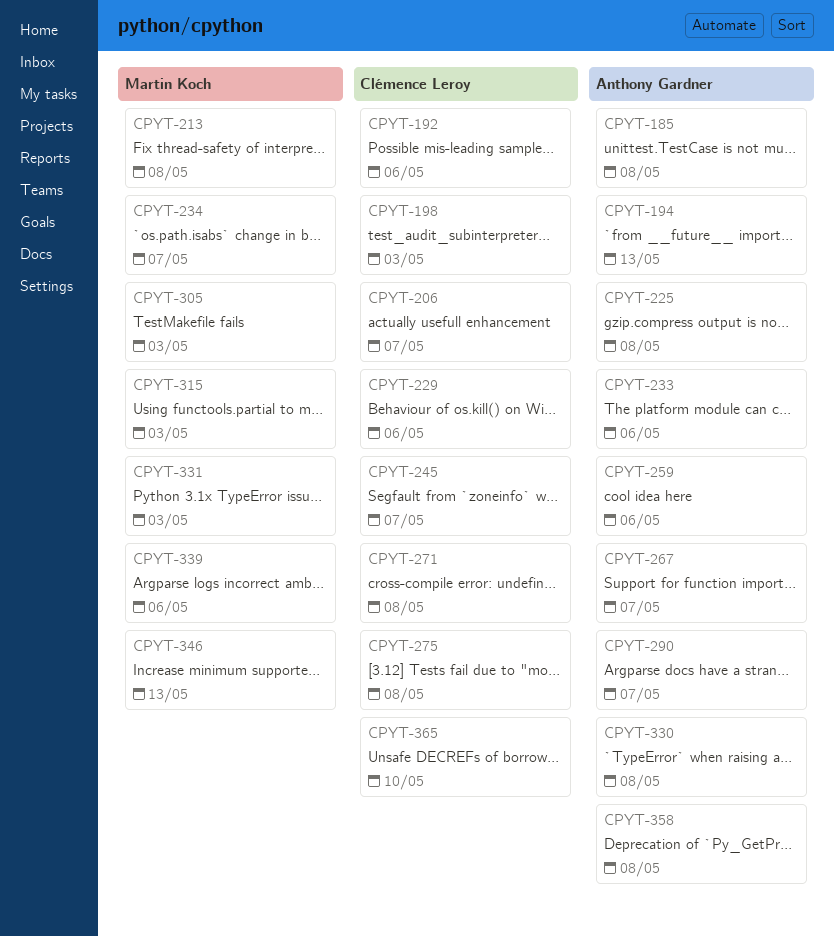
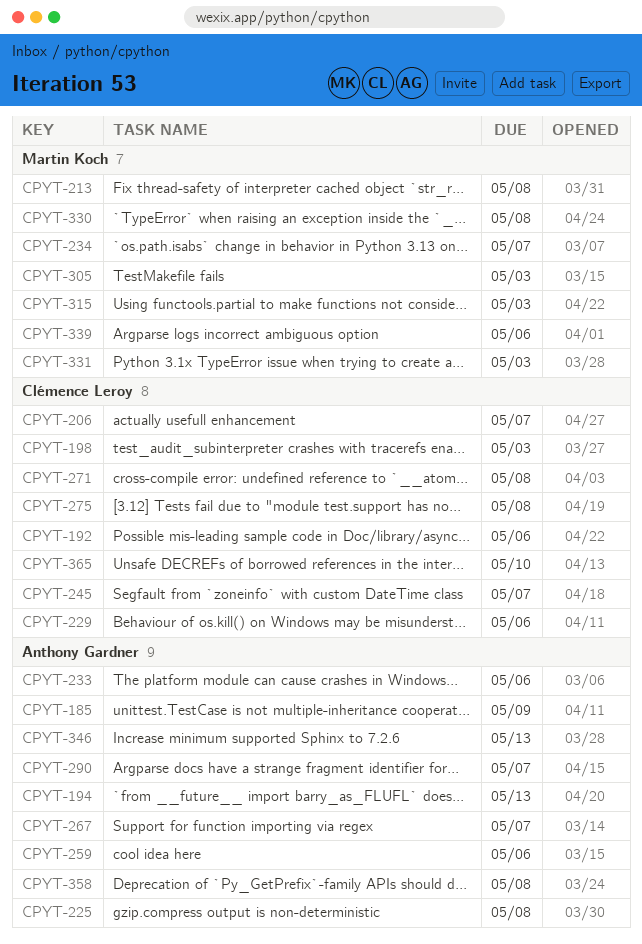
CPYT-185, due: May 8 -> May 9
CPYT-330, owner: Anthony Gardner -> Martin Koch
CPYT-346, owner: Martin Koch -> Anthony Gardner

